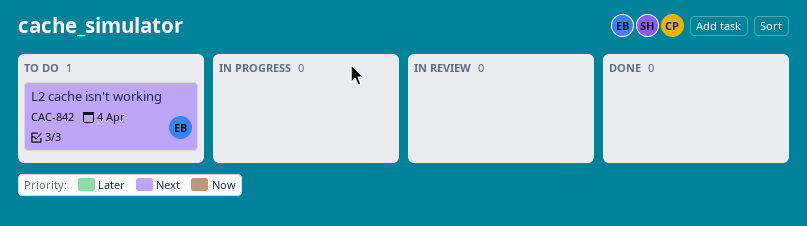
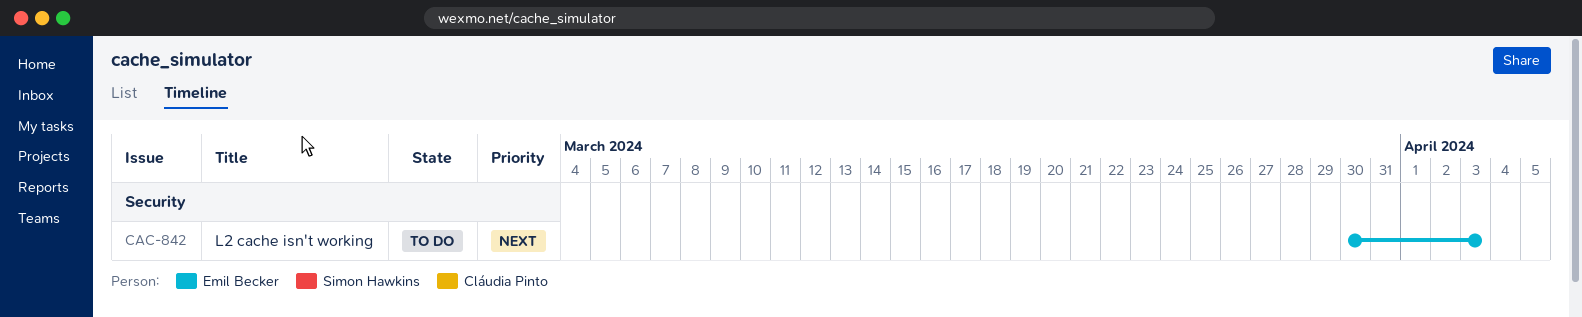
CAC-842, due: Apr 4 -> Apr 3

